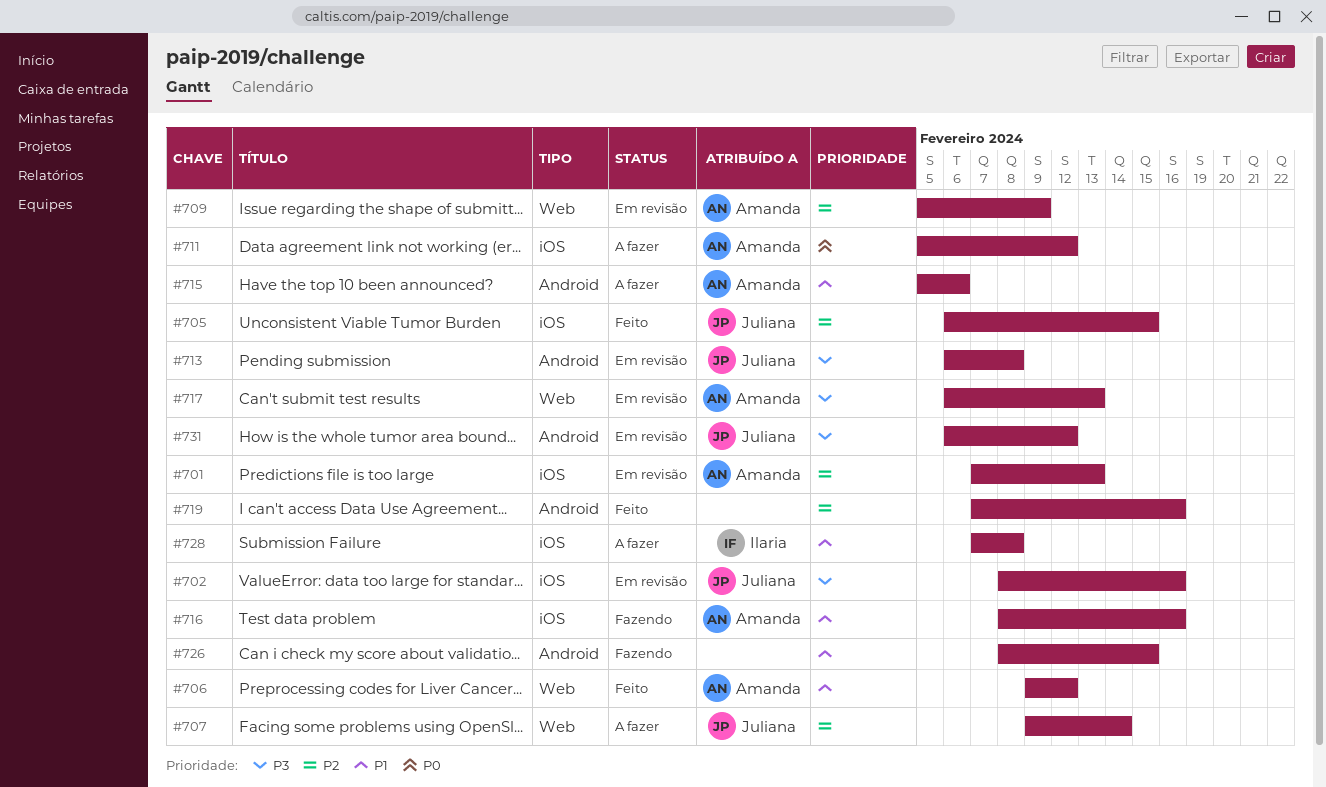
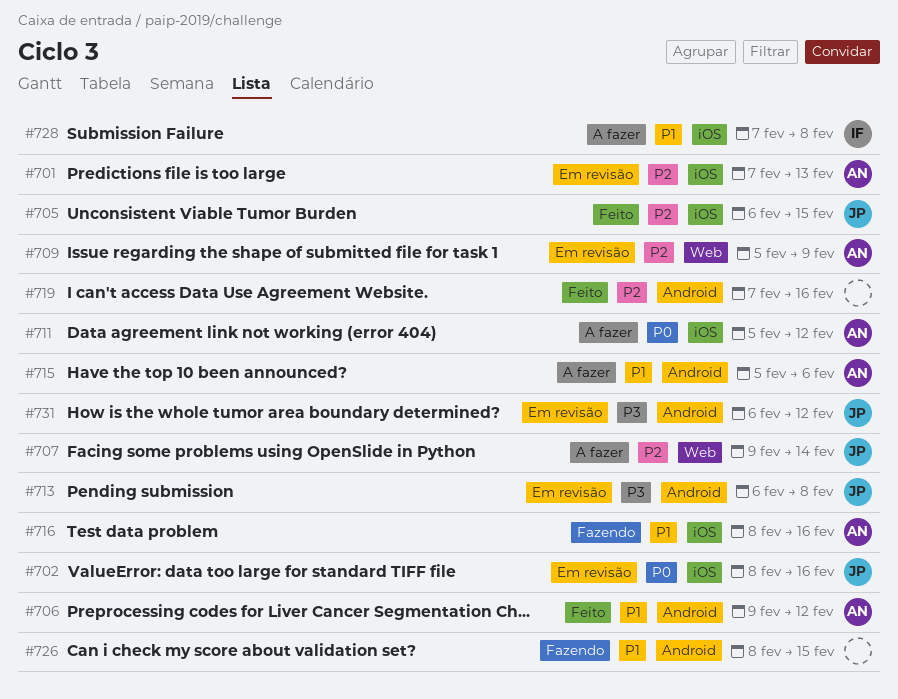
#702, priority: P3 -> P0
#706, label: Web -> Android
#717: present -> none

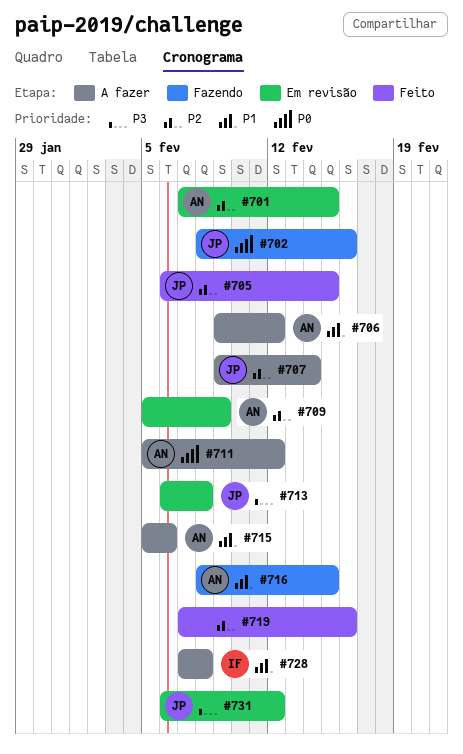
#701, due: Feb 13 -> Feb 15
#702, status: Em revisão -> Fazendo
#706, status: Feito -> A fazer
#716, due: Feb 16 -> Feb 15
#726: present -> none

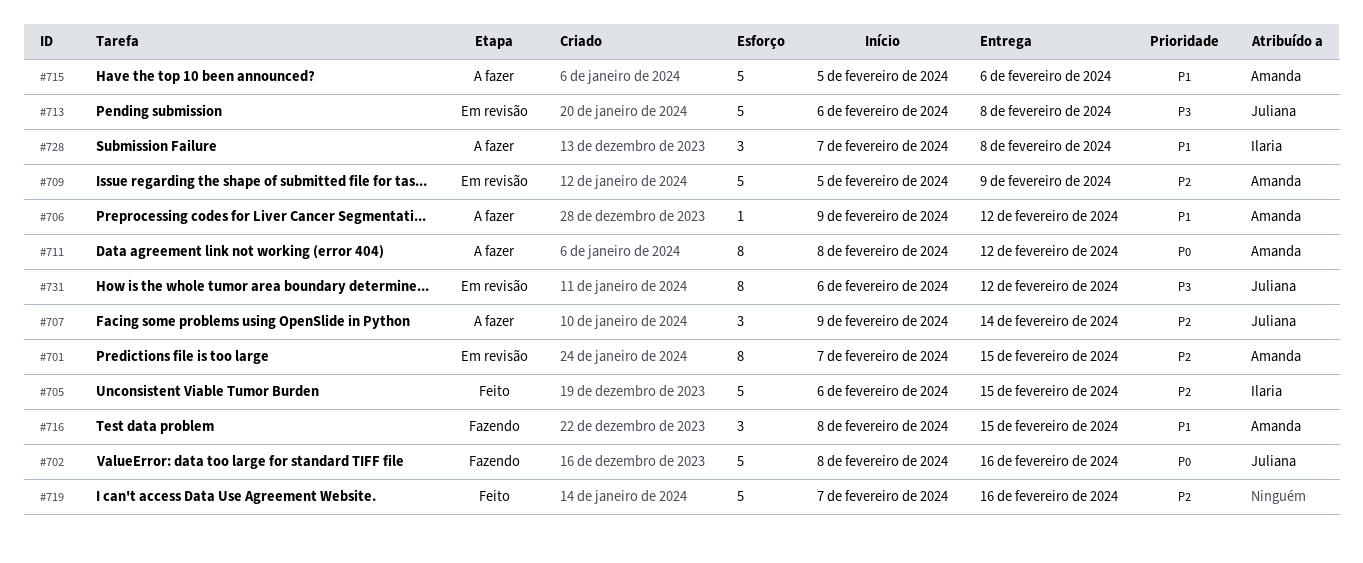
#705, owner: Juliana -> Ilaria
#711, start: Feb 5 -> Feb 8

